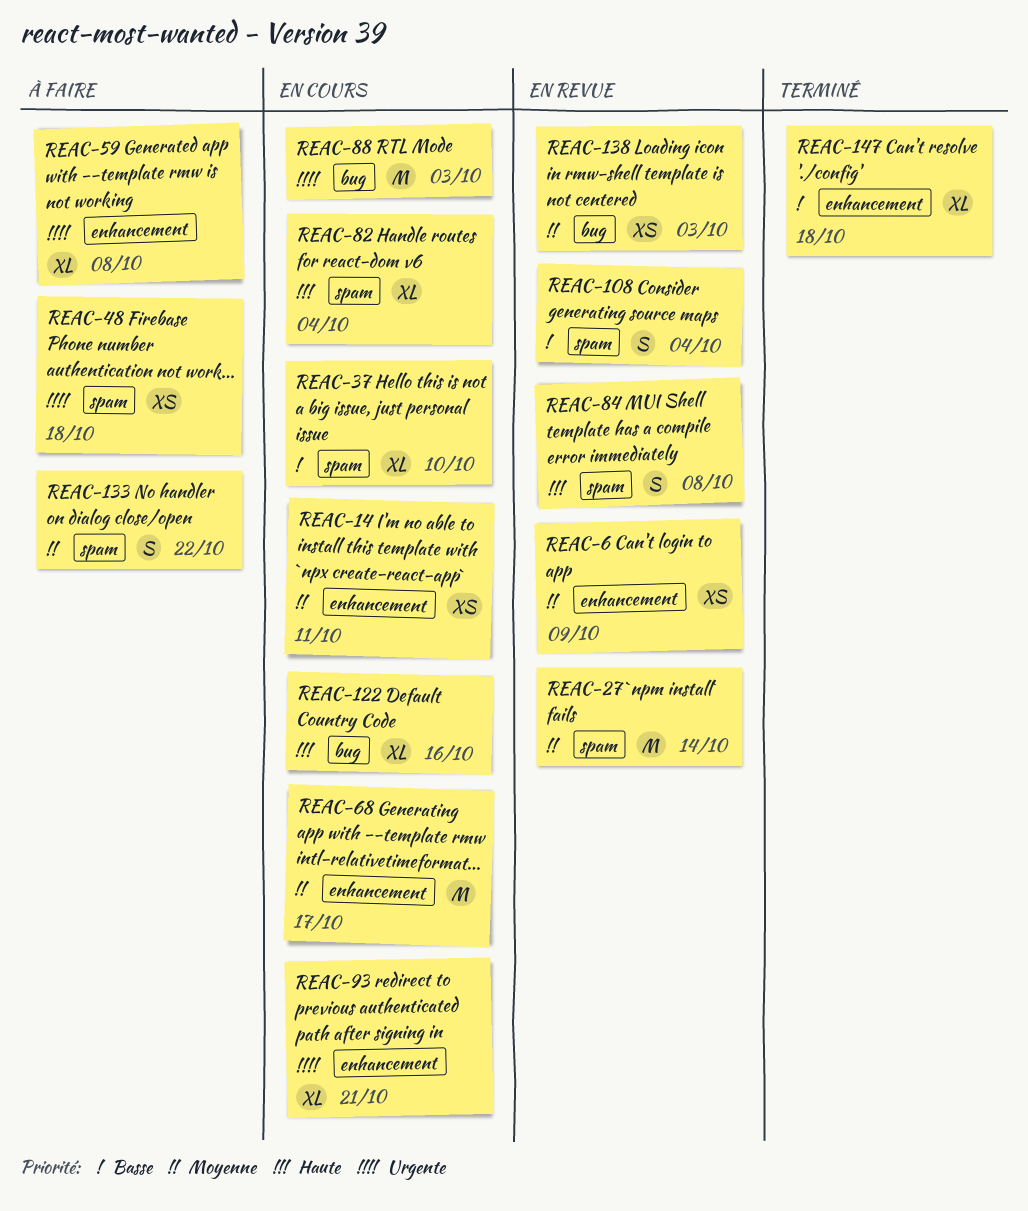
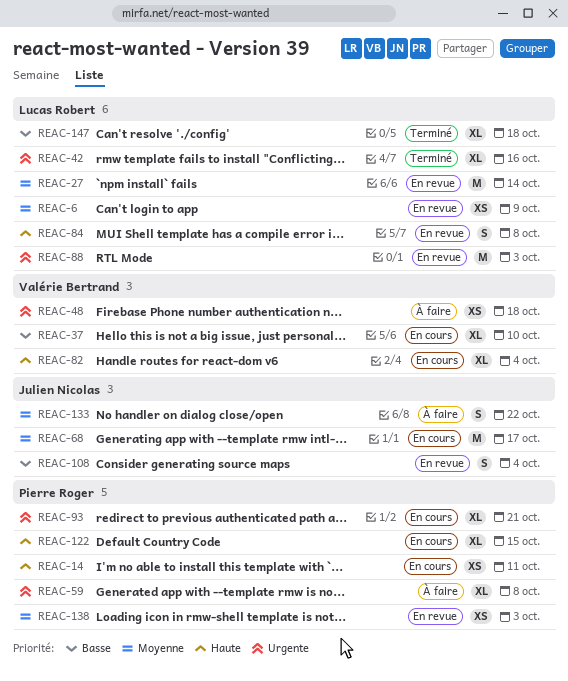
REAC-14, priority: Moyenne -> Haute
REAC-42: none -> present
REAC-88, status: En cours -> En revue
REAC-122, due: Oct 16 -> Oct 15

